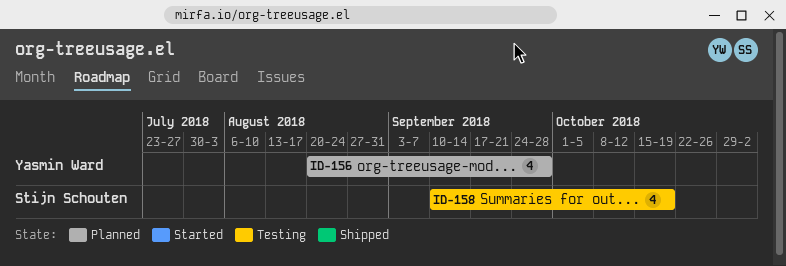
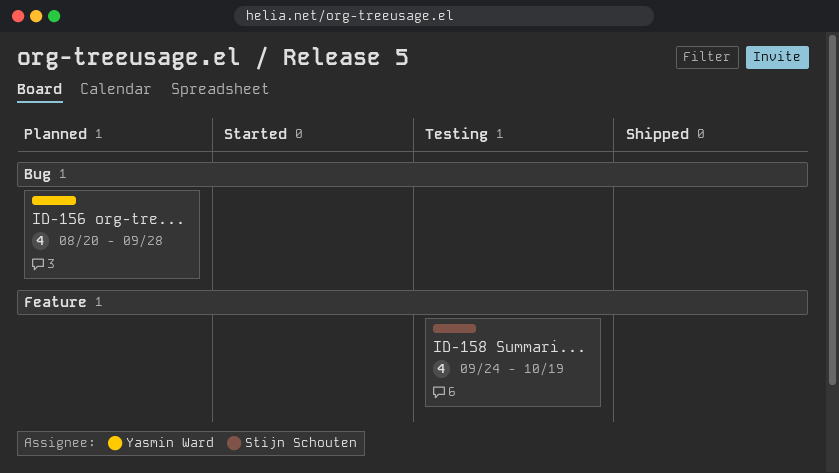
ID-158, start: Sep 10 -> Sep 24

